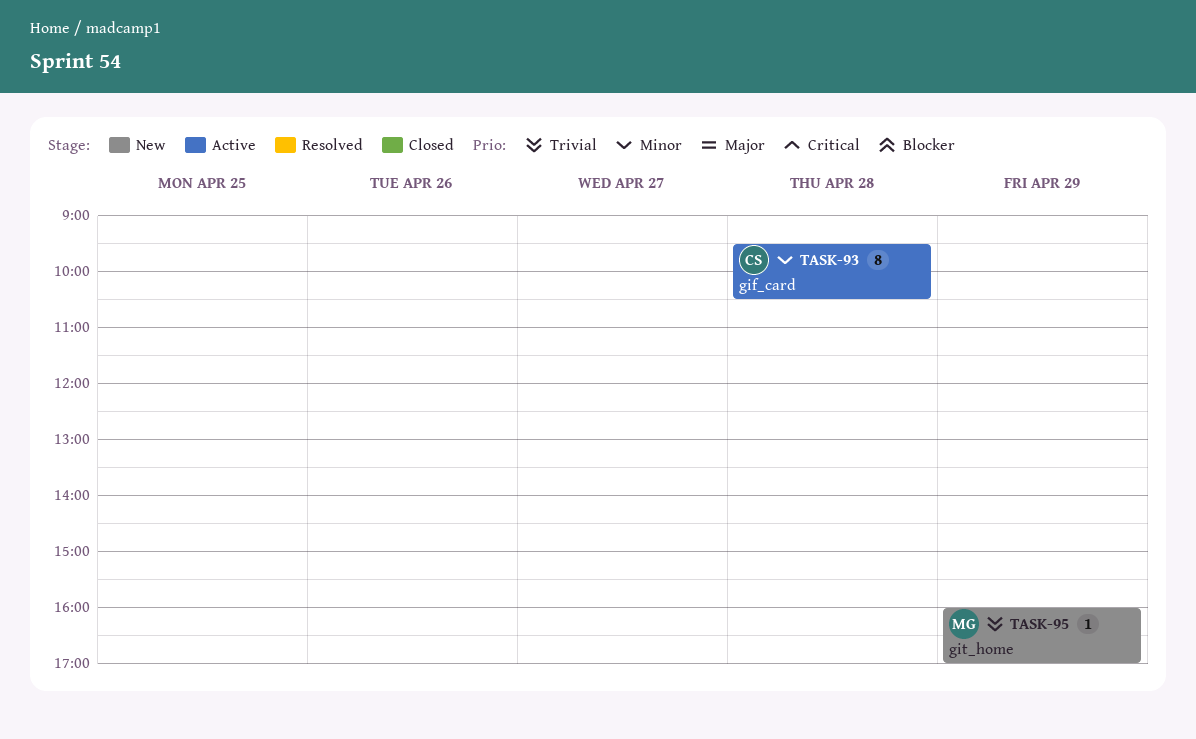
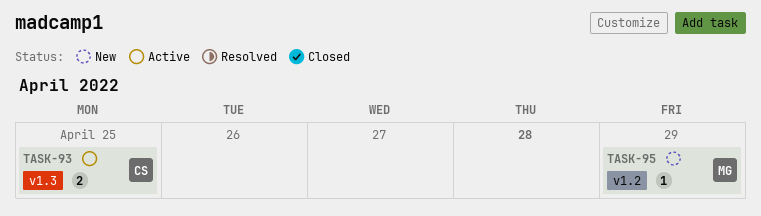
TASK-93, estimate: 8 -> 2
TASK-93, day: Apr 28 -> Apr 25

